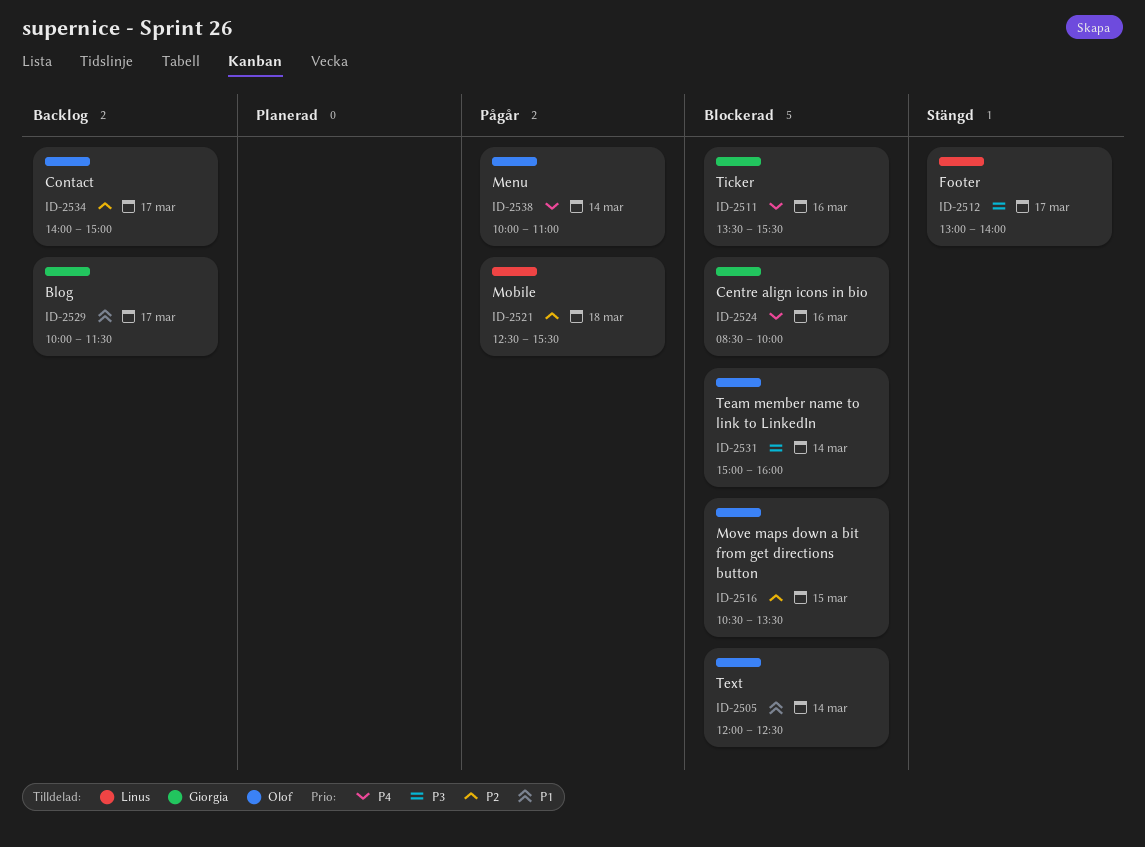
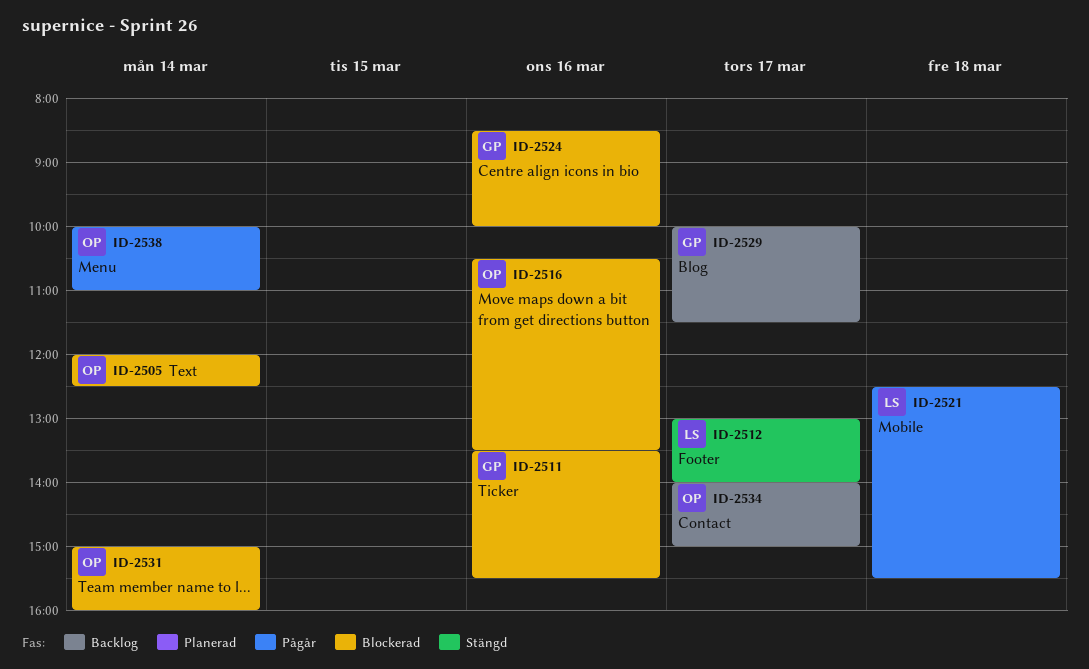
ID-2516, day: Mar 15 -> Mar 16

